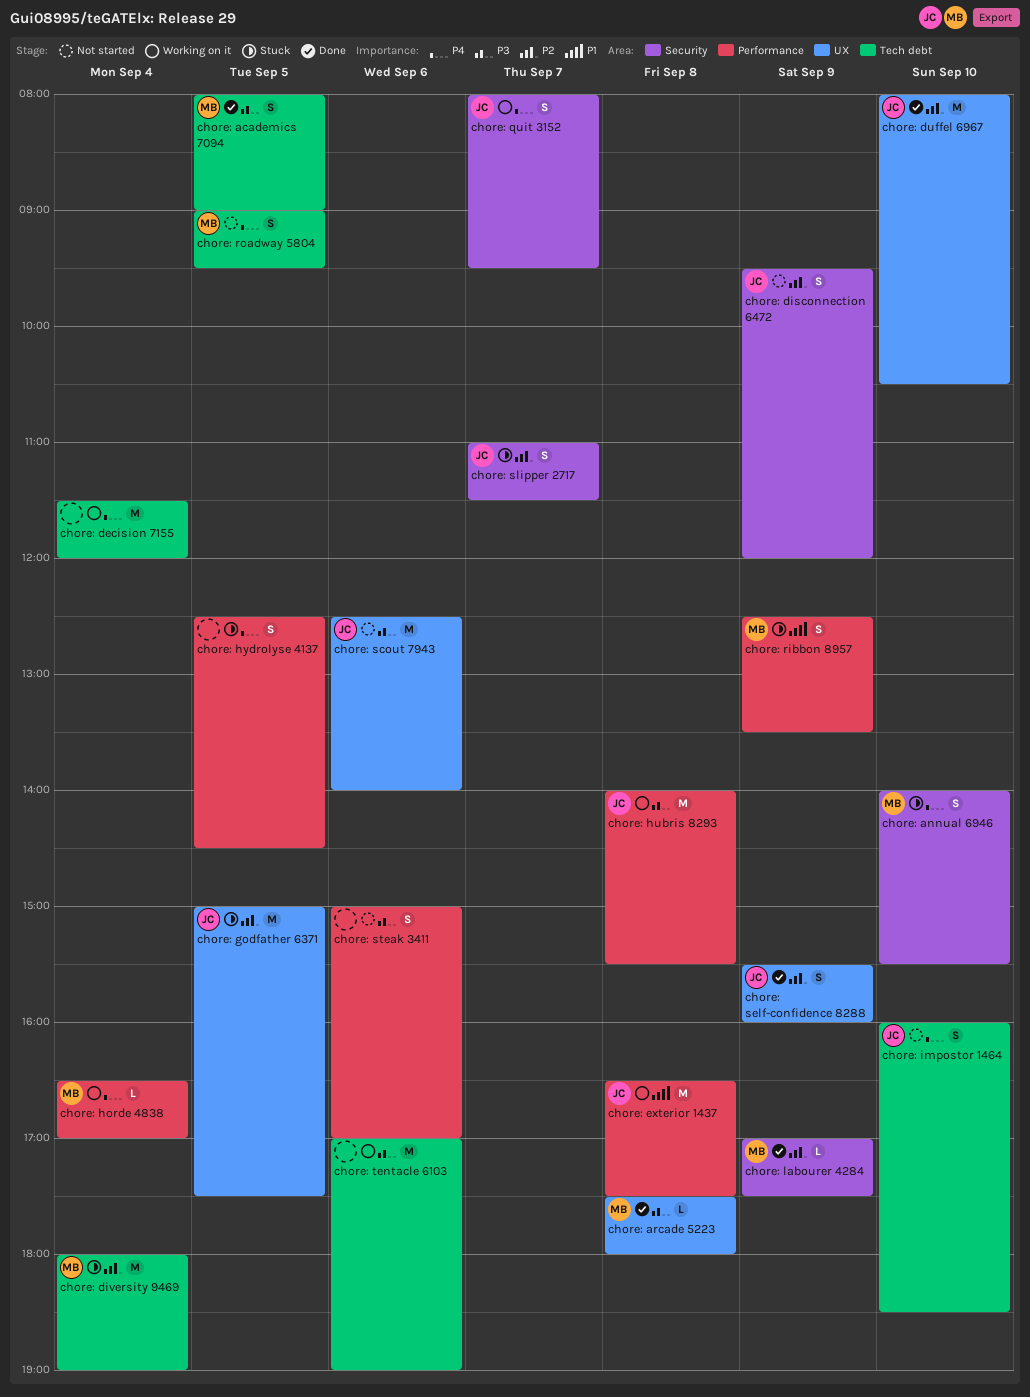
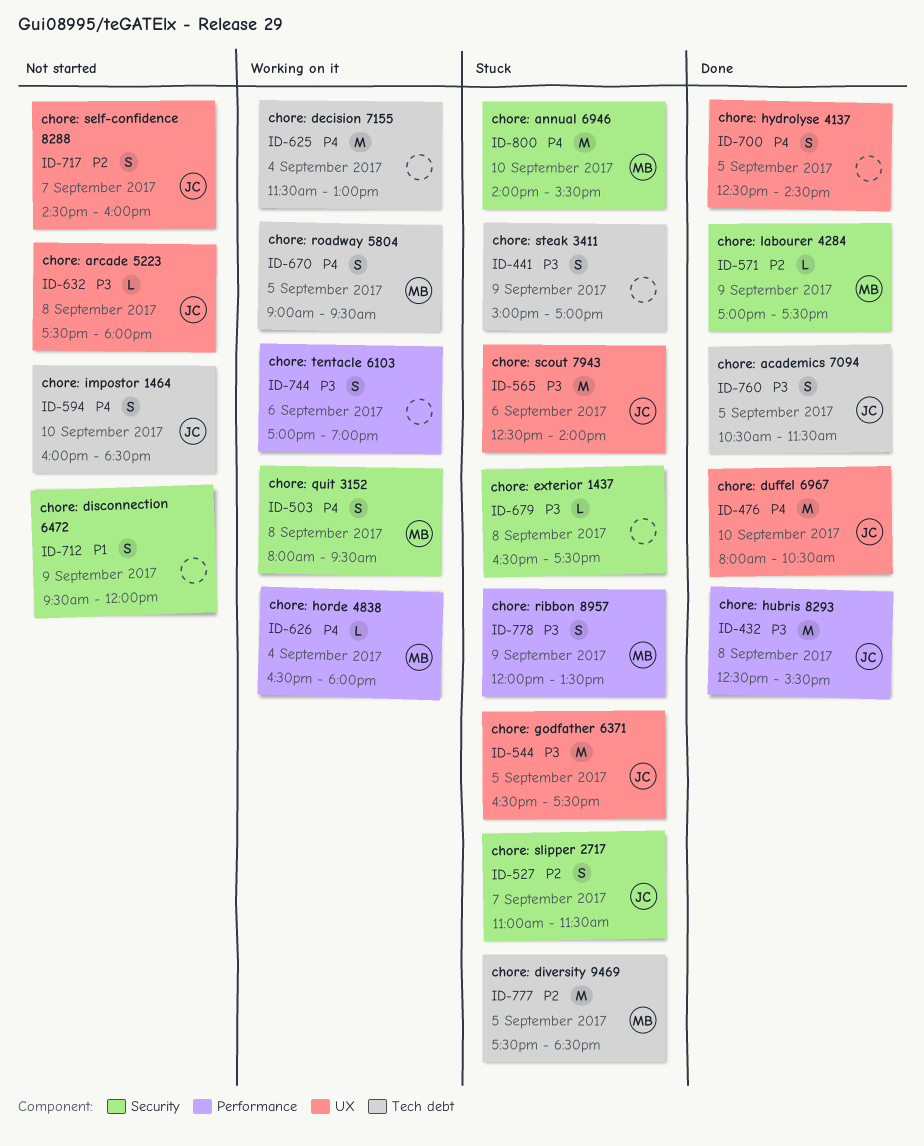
chore: academics 7094, owner: MB -> JC
chore: academics 7094, begins: 08:00 -> 10:30
chore: academics 7094, ends: 09:00 -> 11:30
chore: annual 6946, estimate: S -> M
chore: arcade 5223, status: Done -> Not started
chore: arcade 5223, owner: MB -> JC
chore: decision 7155, ends: 12:00 -> 13:00
chore: disconnection 6472, owner: JC -> none
chore: disconnection 6472, priority: P2 -> P1
chore: diversity 9469, day: Sep 4 -> Sep 5
chore: diversity 9469, begins: 18:00 -> 17:30
chore: diversity 9469, ends: 19:00 -> 18:30
chore: duffel 6967, priority: P2 -> P4
chore: exterior 1437, status: Working on it -> Stuck
chore: exterior 1437, owner: JC -> none
chore: exterior 1437, priority: P1 -> P3
chore: exterior 1437, label: Performance -> Security
chore: exterior 1437, estimate: M -> L
chore: godfather 6371, priority: P2 -> P3
chore: godfather 6371, begins: 15:00 -> 16:30
chore: horde 4838, ends: 17:00 -> 18:00
chore: hubris 8293, status: Working on it -> Done
chore: hubris 8293, begins: 14:00 -> 12:30
chore: hydrolyse 4137, status: Stuck -> Done
chore: hydrolyse 4137, label: Performance -> UX
chore: quit 3152, owner: JC -> MB
chore: quit 3152, day: Sep 7 -> Sep 8
chore: ribbon 8957, priority: P1 -> P3
chore: ribbon 8957, begins: 12:30 -> 12:00
chore: roadway 5804, status: Not started -> Working on it
chore: scout 7943, status: Not started -> Stuck
chore: self-confidence 8288, status: Done -> Not started
chore: self-confidence 8288, day: Sep 9 -> Sep 7
chore: self-confidence 8288, begins: 15:30 -> 14:30
chore: steak 3411, status: Not started -> Stuck
chore: steak 3411, label: Performance -> Tech debt
chore: steak 3411, day: Sep 6 -> Sep 9
chore: tentacle 6103, label: Tech debt -> Performance
chore: tentacle 6103, estimate: M -> S

